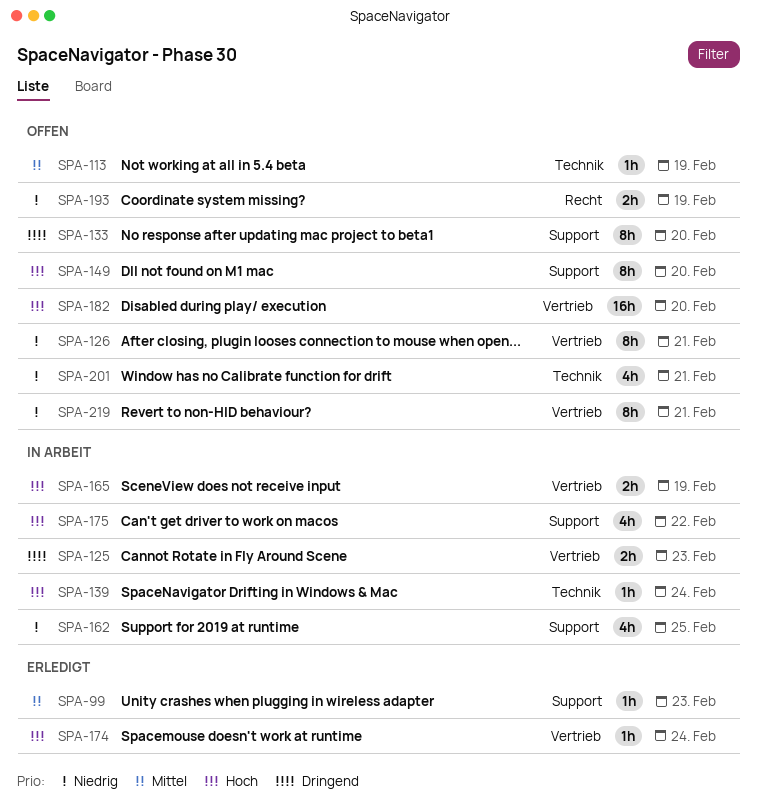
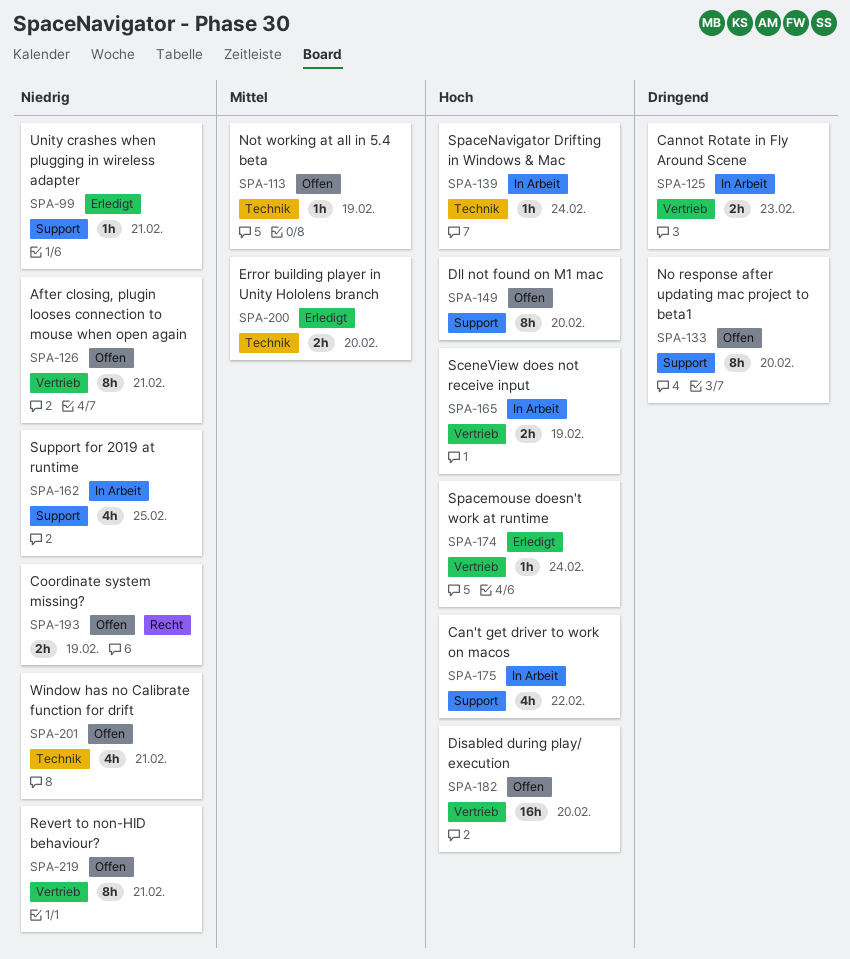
SPA-99, priority: Mittel -> Niedrig
SPA-99, due: Feb 23 -> Feb 21
SPA-200: none -> present

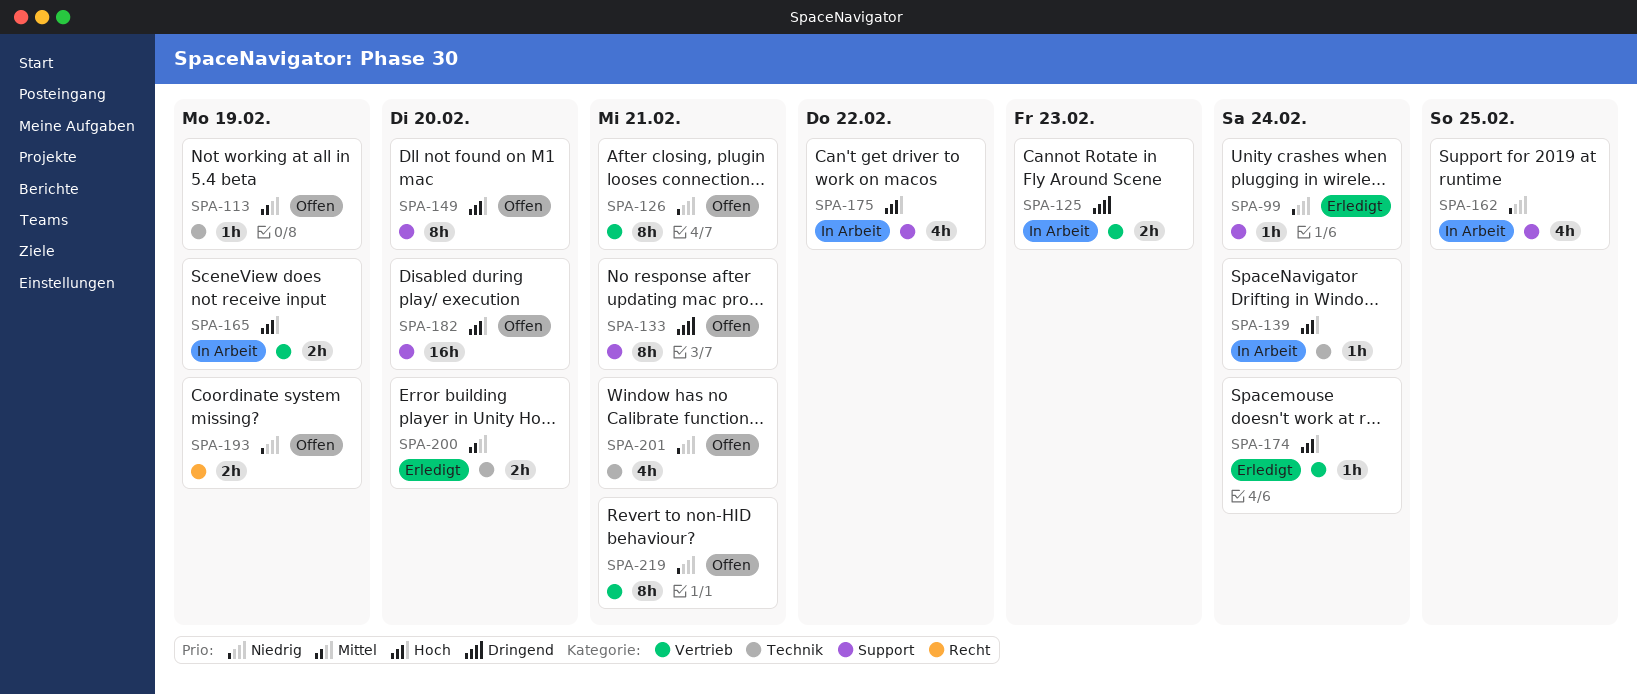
SPA-99, due: Feb 21 -> Feb 24
SPA-133, due: Feb 20 -> Feb 21
SPA-182, label: Vertrieb -> Support

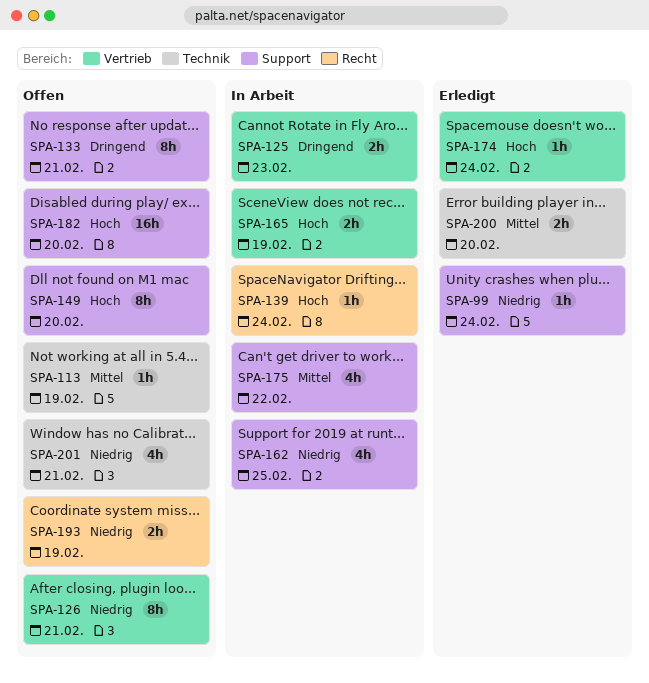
SPA-139, label: Technik -> Recht
SPA-175, priority: Hoch -> Mittel
SPA-219: present -> none

